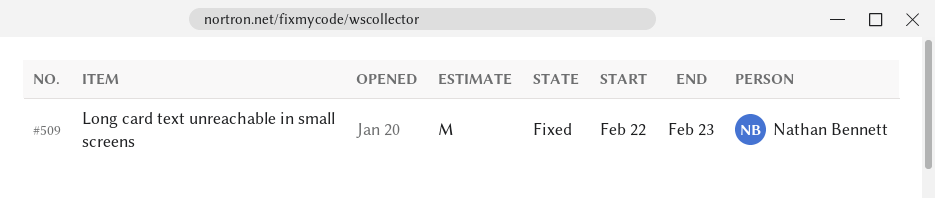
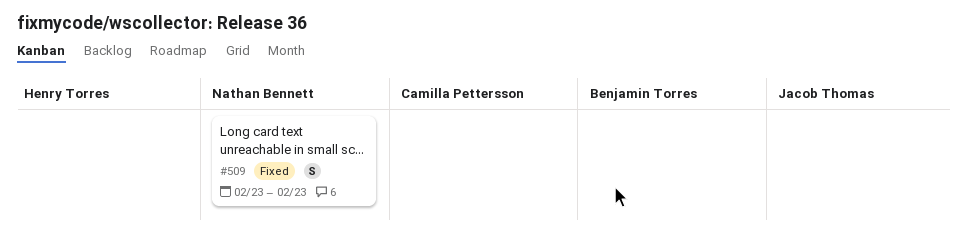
#509, estimate: M -> S
#509, start: Feb 22 -> Feb 23

